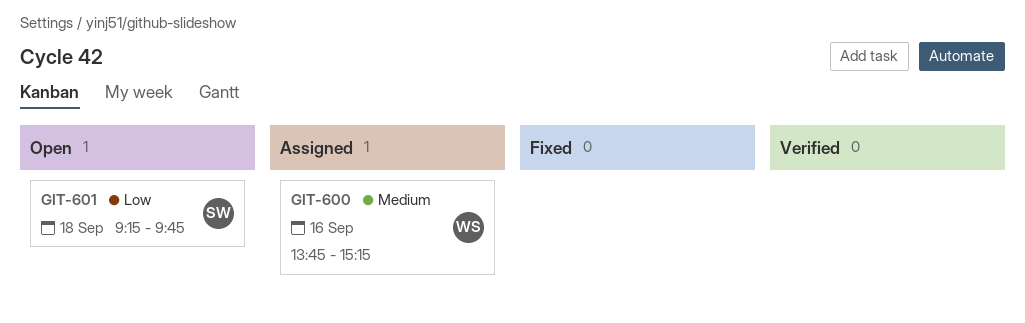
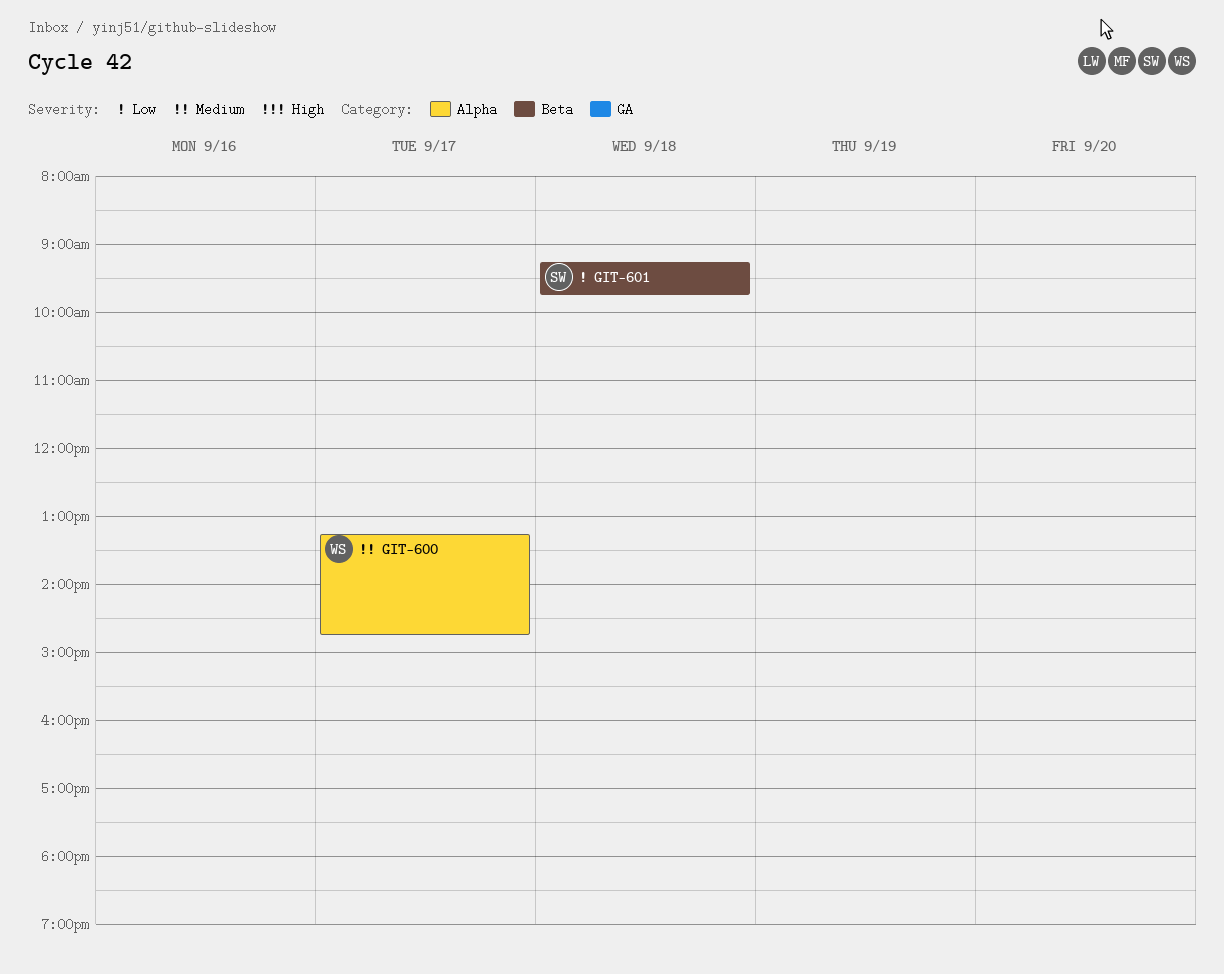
GIT-600, day: Sep 16 -> Sep 17
GIT-600, begins: 13:45 -> 13:15
GIT-600, ends: 15:15 -> 14:45

